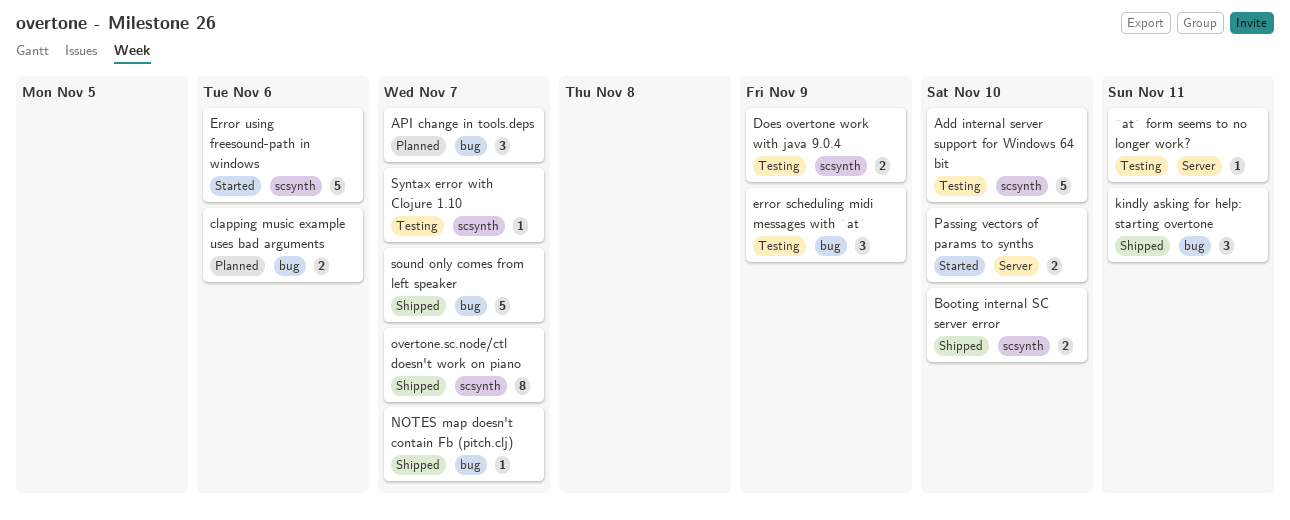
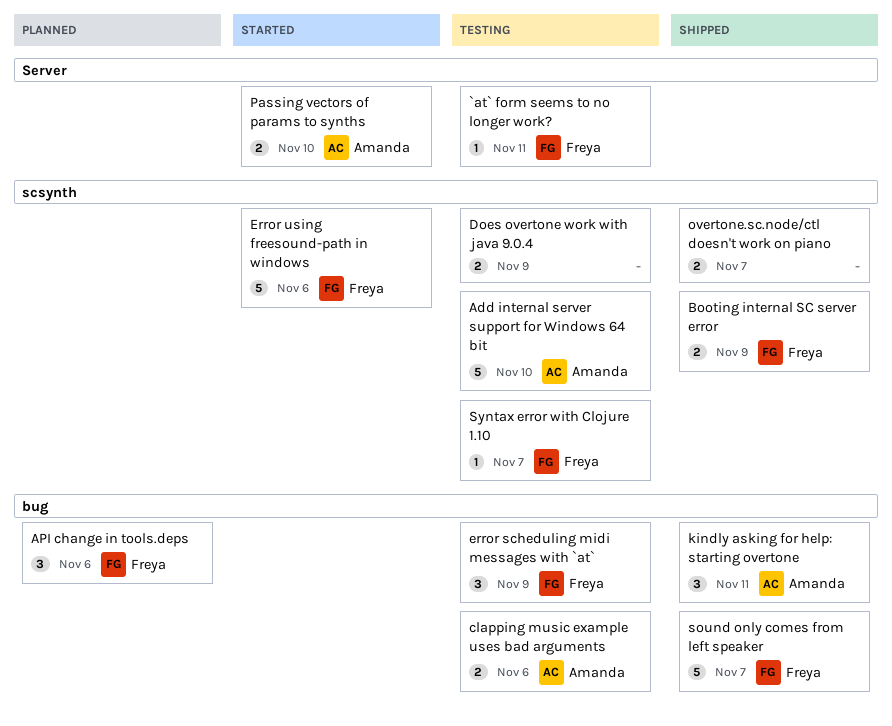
API change in tools.deps, due: Nov 7 -> Nov 6
Booting internal SC server error, due: Nov 10 -> Nov 9
clapping music example uses bad arguments, status: Planned -> Testing
NOTES map doesn't contain Fb (pitch.clj): present -> none
overtone.sc.node/ctl doesn't work on piano, estimate: 8 -> 2

